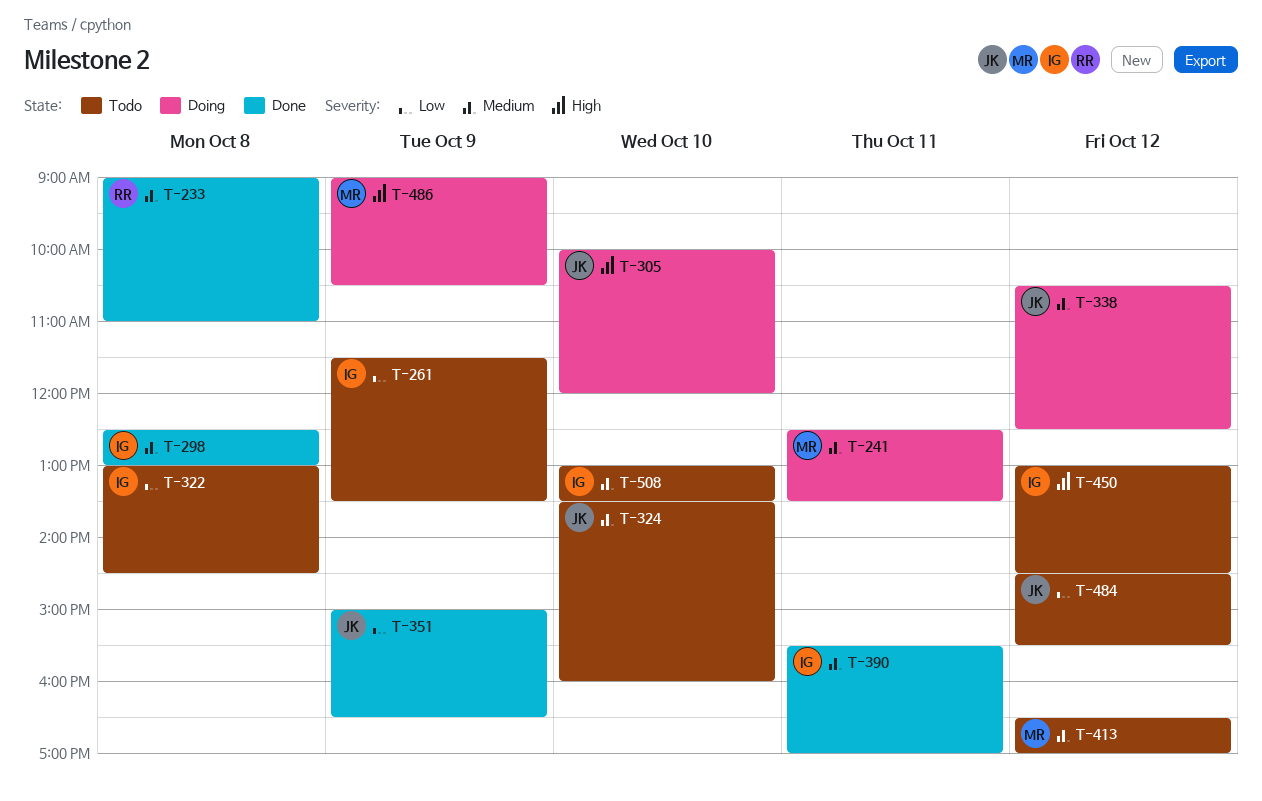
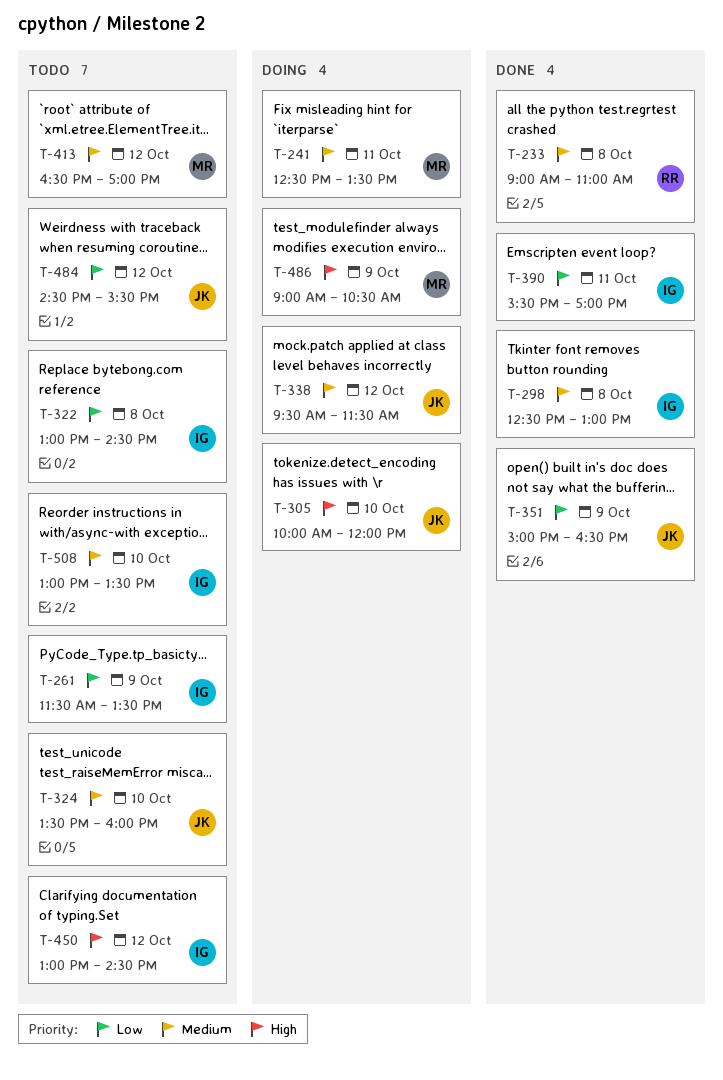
T-338, begins: 10:30 -> 09:30
T-338, ends: 12:30 -> 11:30
T-390, priority: Medium -> Low

